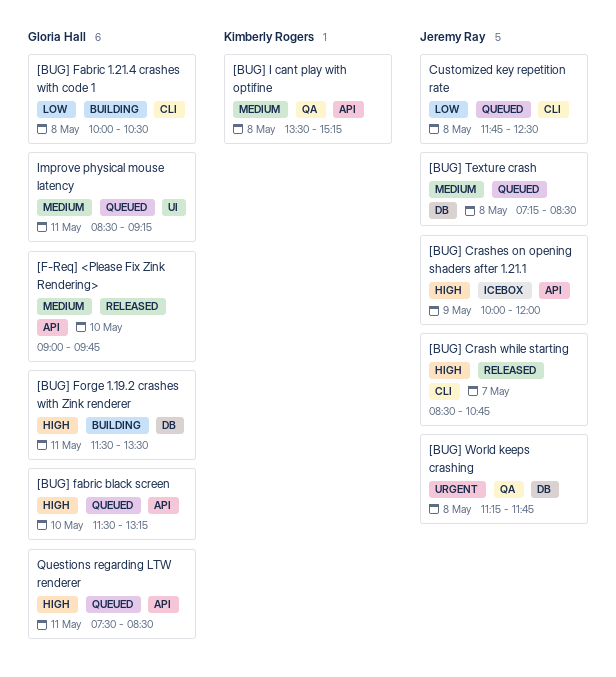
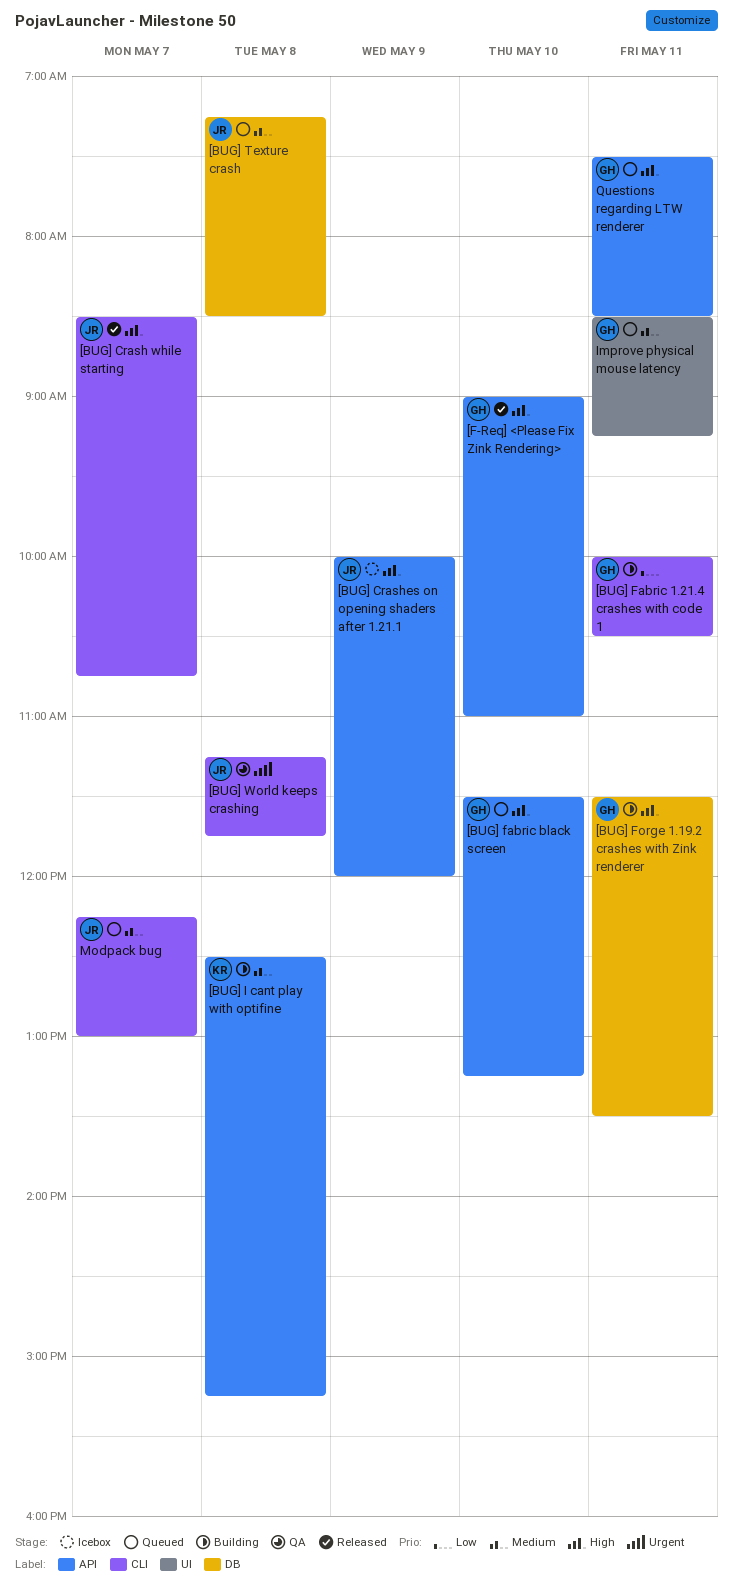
[BUG] Fabric 1.21.4 crashes with code 1, day: May 8 -> May 11
[BUG] I cant play with optifine, status: QA -> Building
[BUG] I cant play with optifine, begins: 13:30 -> 12:30
[BUG] World keeps crashing, label: DB -> CLI
[F-Req] <Please Fix Zink Rendering>, priority: Medium -> High
[F-Req] <Please Fix Zink Rendering>, ends: 09:45 -> 11:00
Customized key repetition rate: present -> none
Modpack bug: none -> present

